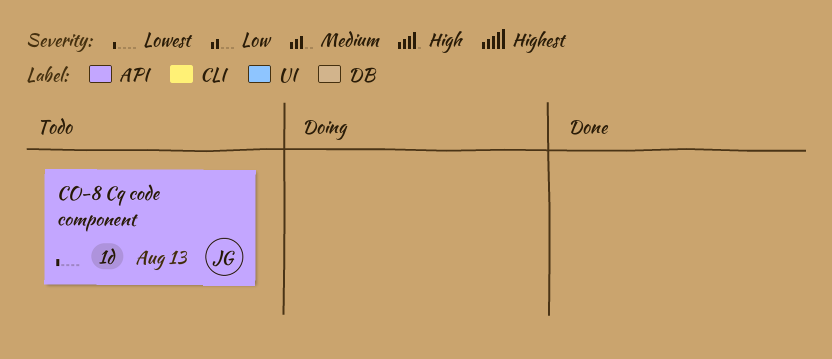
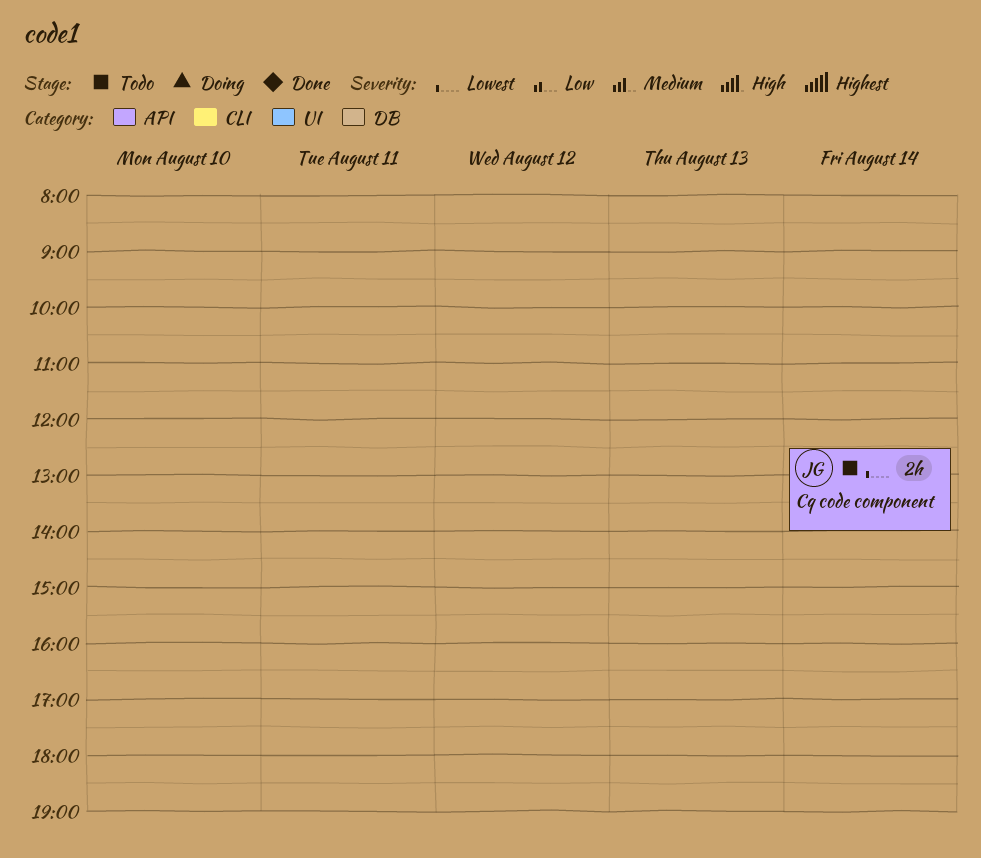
Cq code component, estimate: 1d -> 2h
Cq code component, day: Aug 13 -> Aug 14

